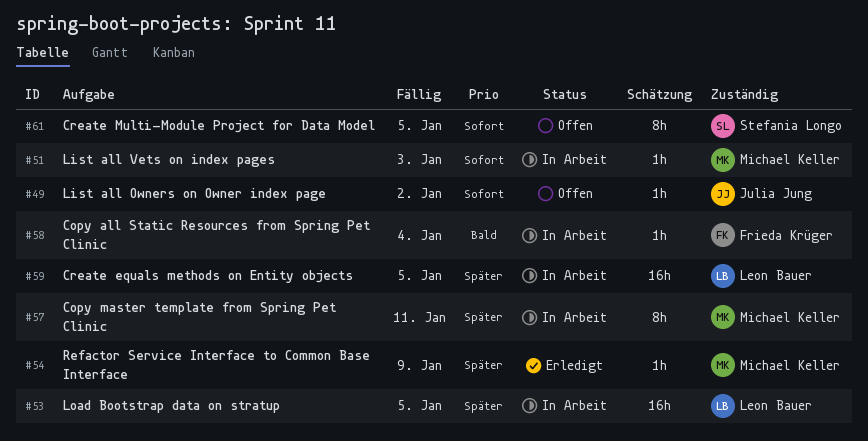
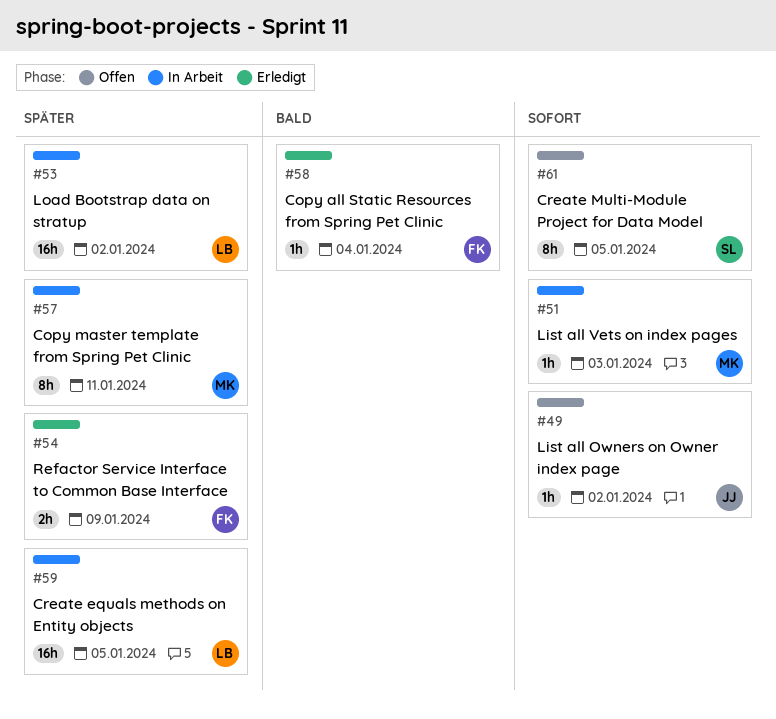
#53, due: Jan 5 -> Jan 2
#54, owner: Michael Keller -> Frieda Krüger
#54, estimate: 1h -> 2h
#58, status: In Arbeit -> Erledigt

